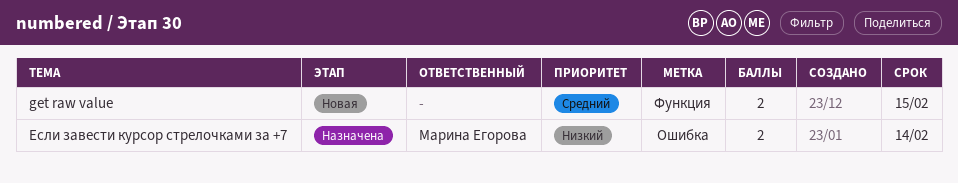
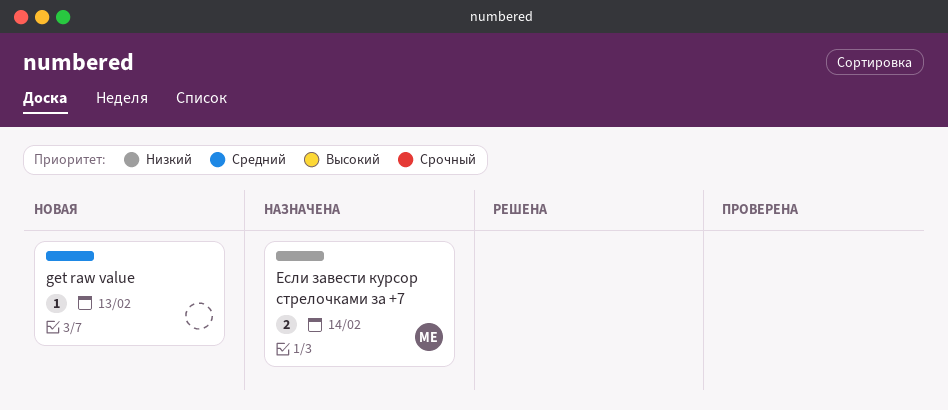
get raw value, estimate: 2 -> 1
get raw value, due: Feb 15 -> Feb 13

